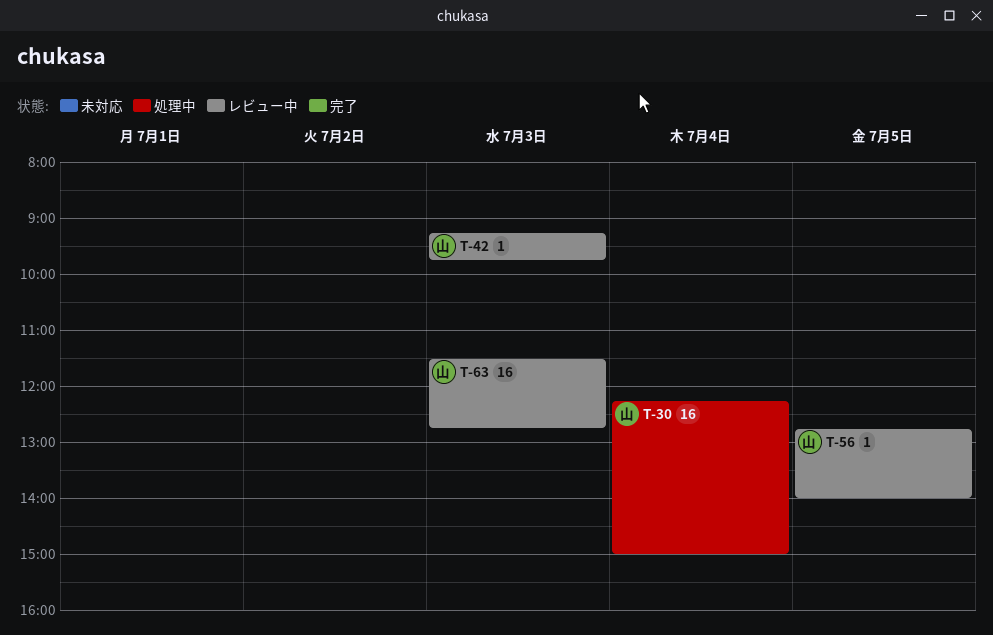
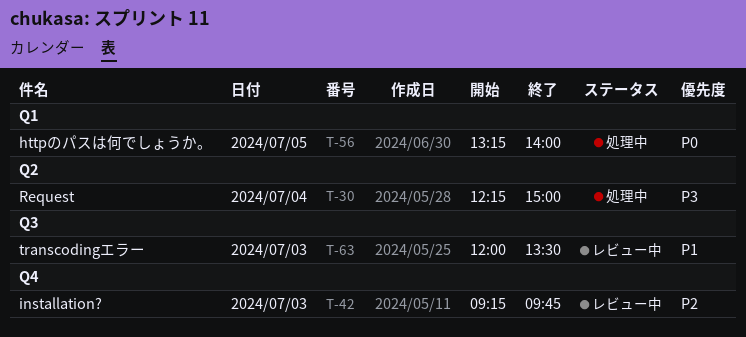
T-56, status: レビュー中 -> 処理中
T-56, begins: 12:45 -> 13:15
T-63, begins: 11:30 -> 12:00
T-63, ends: 12:45 -> 13:30

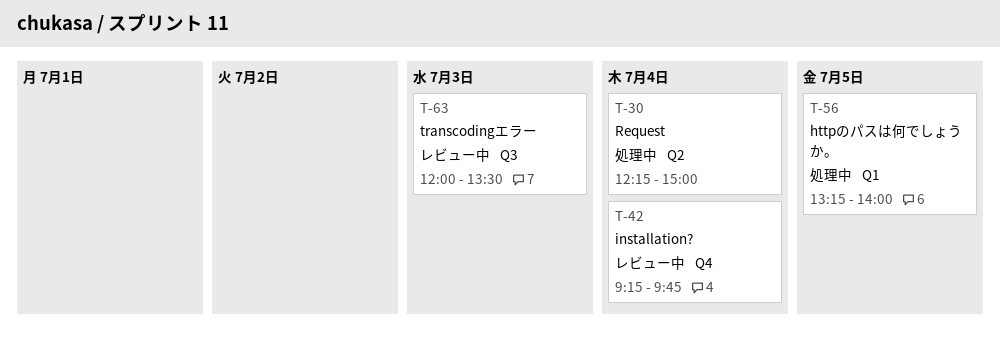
T-42, day: Jul 3 -> Jul 4

